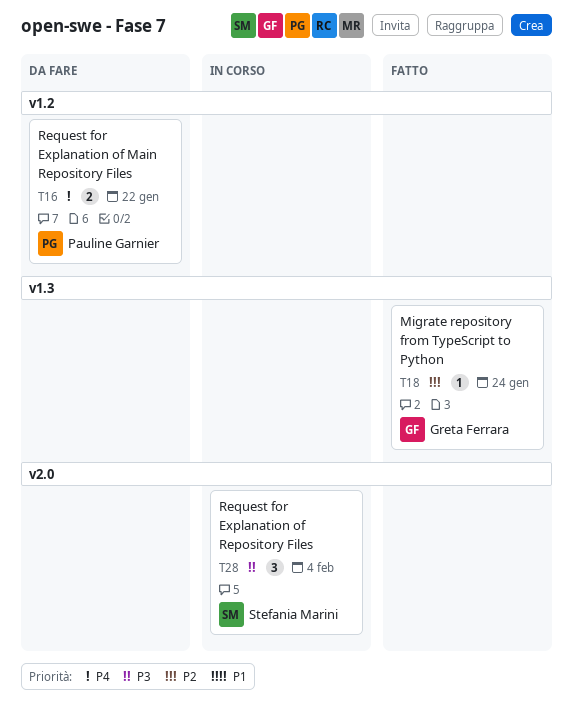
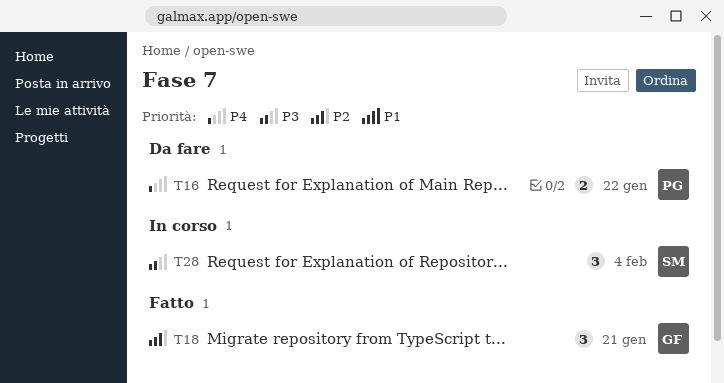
T18, estimate: 1 -> 3
T18, due: Jan 24 -> Jan 21

